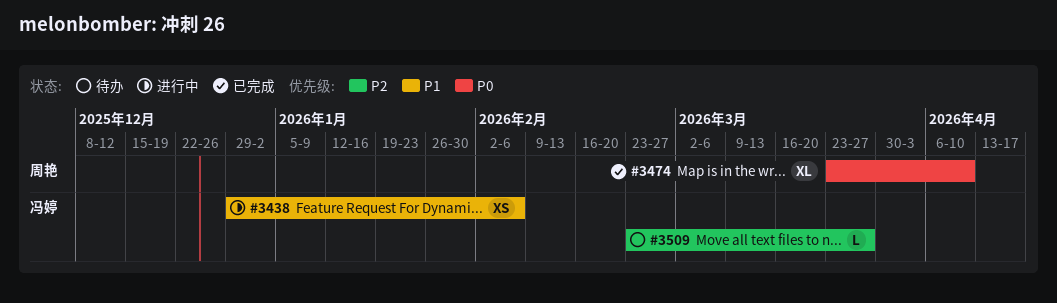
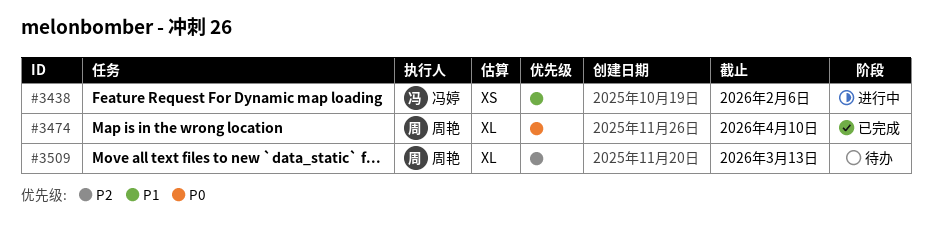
#3509, owner: 冯婷 -> 周艳
#3509, estimate: L -> XL
#3509, due: Mar 27 -> Mar 13

